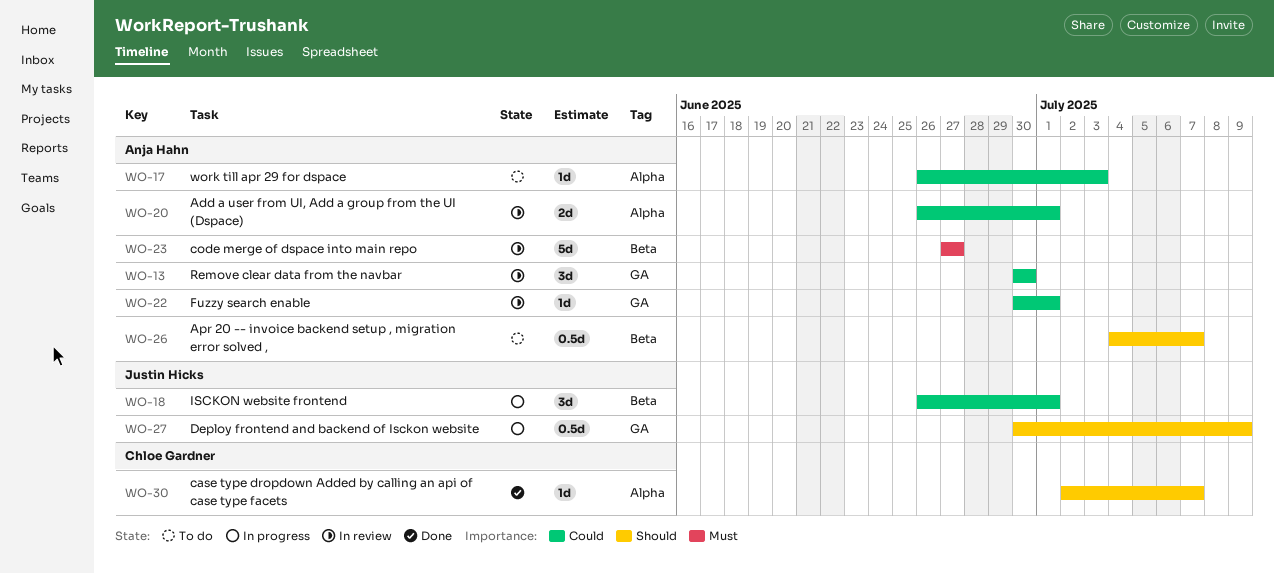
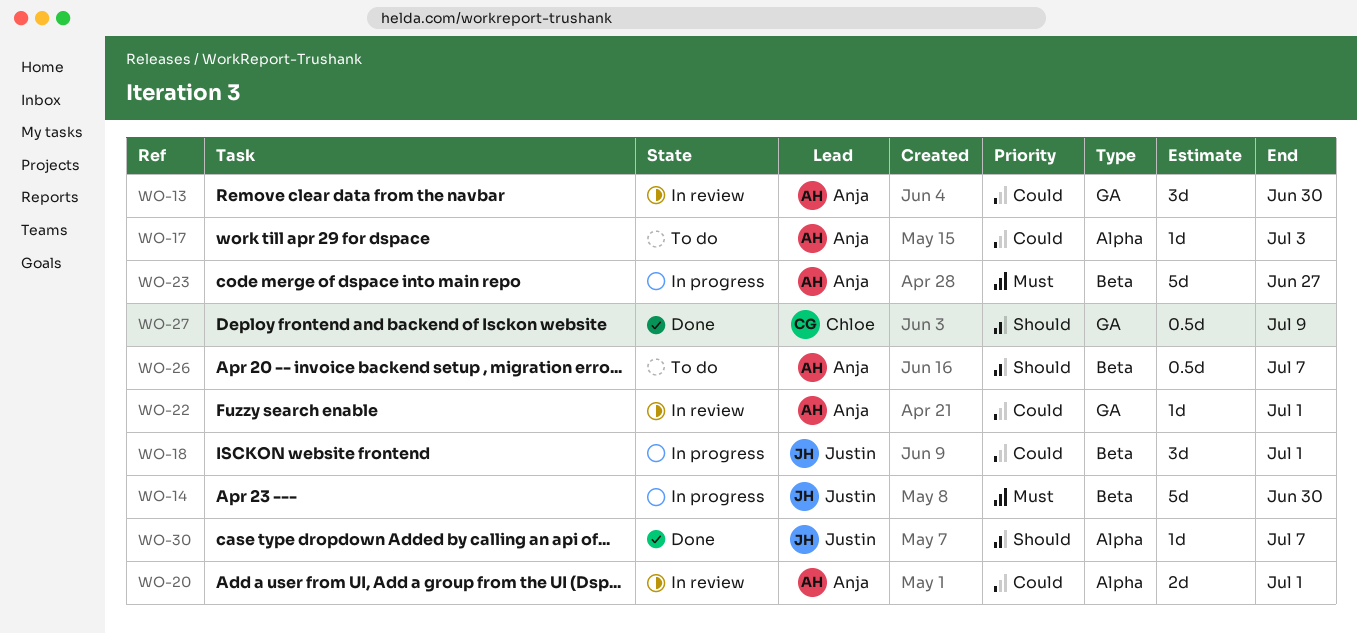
WO-14: none -> present
WO-23, status: In review -> In progress
WO-27, status: In progress -> Done
WO-27, owner: Justin Hicks -> Chloe Gardner
WO-30, owner: Chloe Gardner -> Justin Hicks

